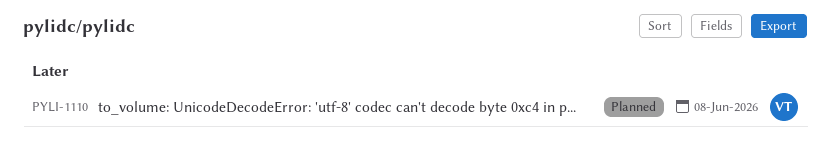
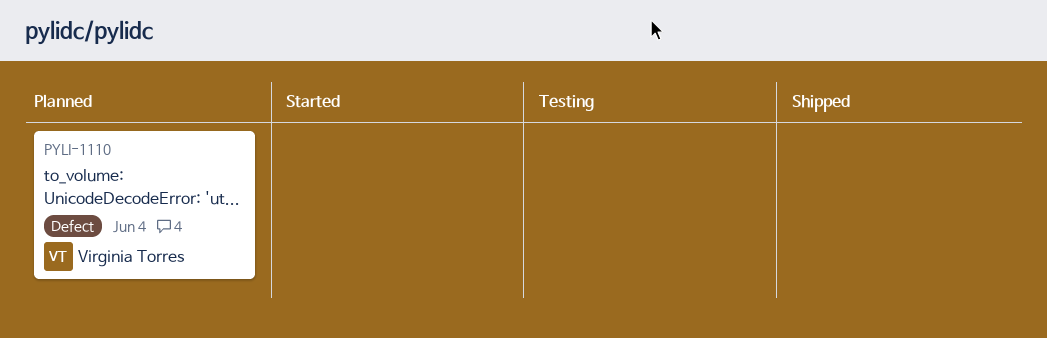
PYLI-1110, due: Jun 8 -> Jun 4

